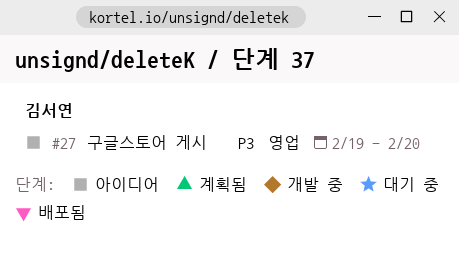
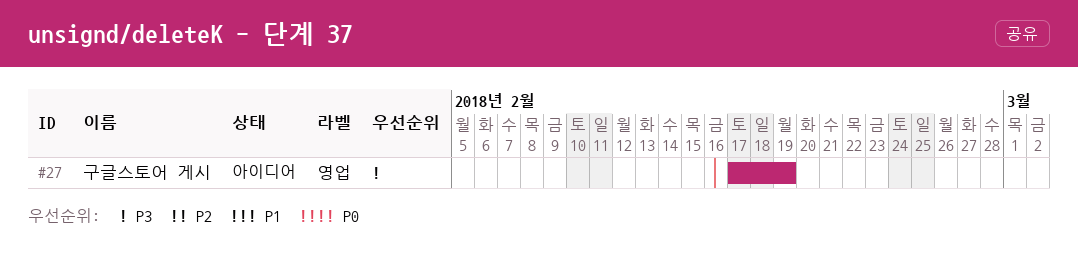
#27, start: Feb 19 -> Feb 17
#27, due: Feb 20 -> Feb 19

